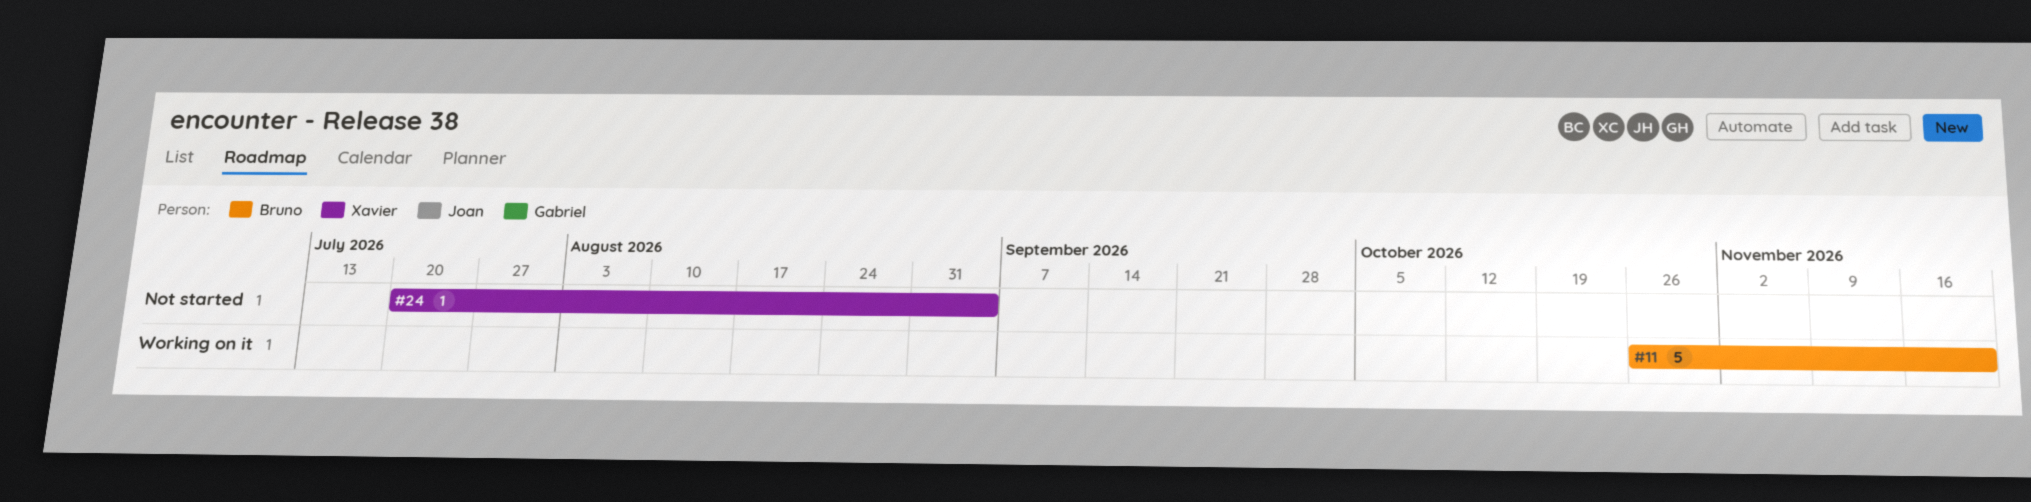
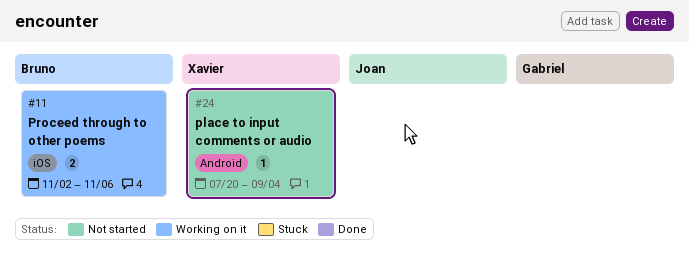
#11, estimate: 5 -> 2
#11, start: Oct 26 -> Nov 2
#11, due: Nov 20 -> Nov 6

